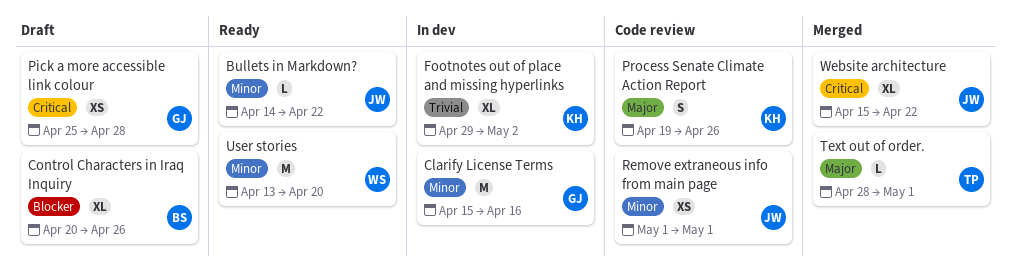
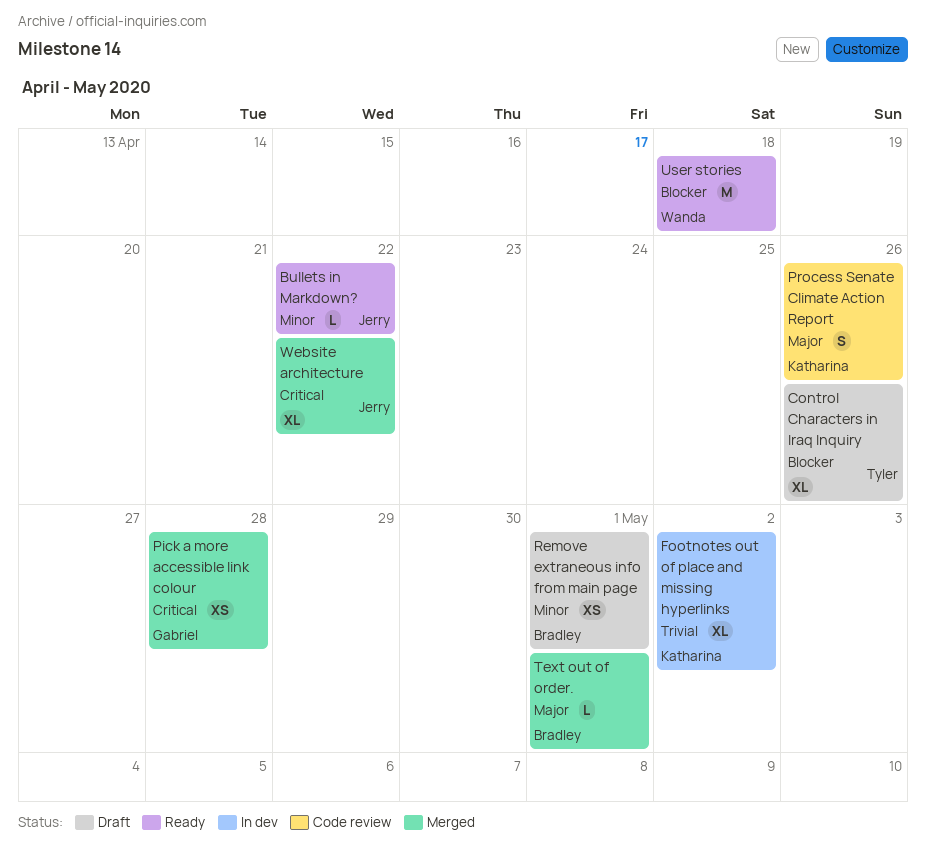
Clarify License Terms: present -> none
Control Characters in Iraq Inquiry, owner: Bradley -> Tyler
Pick a more accessible link colour, status: Draft -> Merged
Remove extraneous info from main page, status: Code review -> Draft
Remove extraneous info from main page, owner: Jerry -> Bradley
Text out of order., owner: Tyler -> Bradley
User stories, priority: Minor -> Blocker
User stories, due: Apr 20 -> Apr 18

